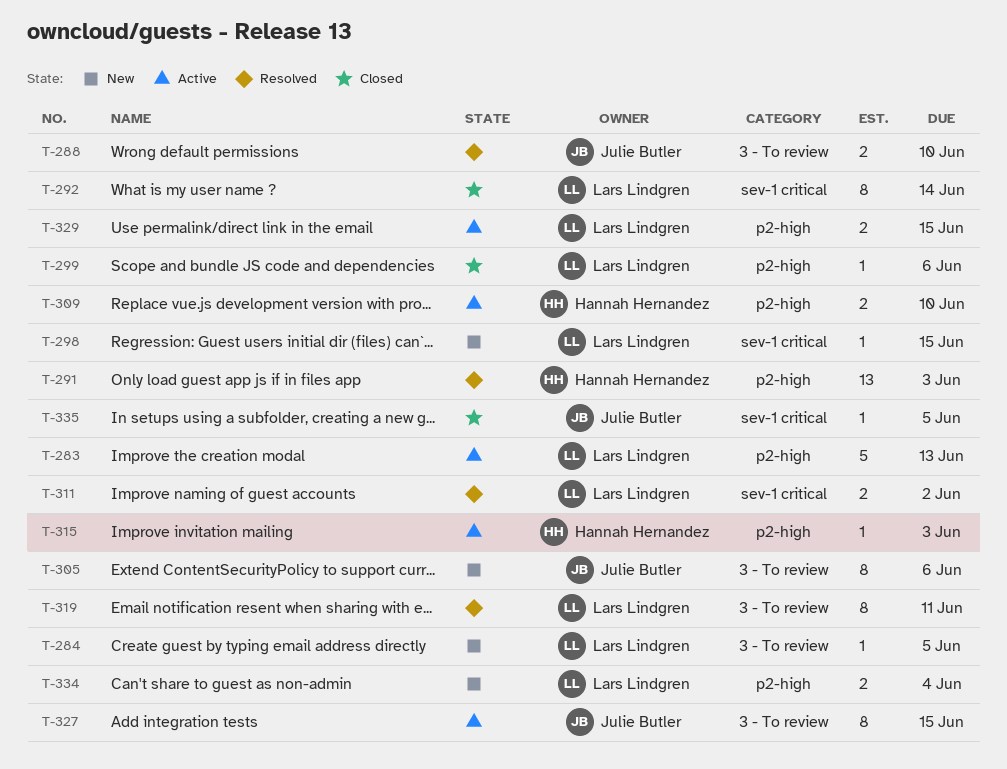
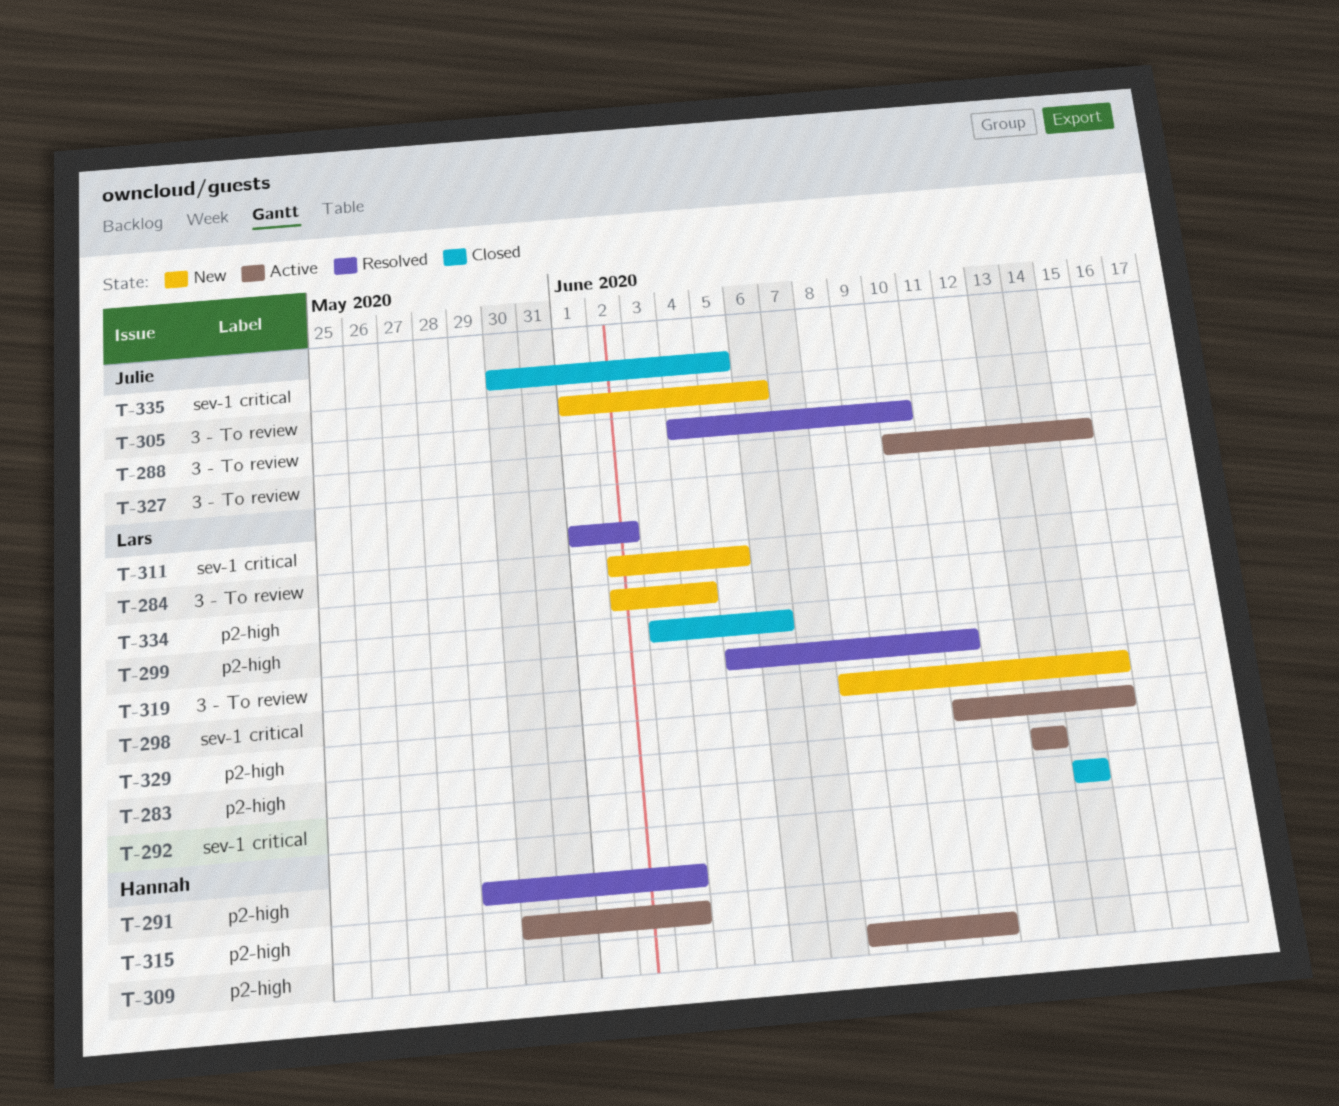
T-309, due: Jun 10 -> Jun 11

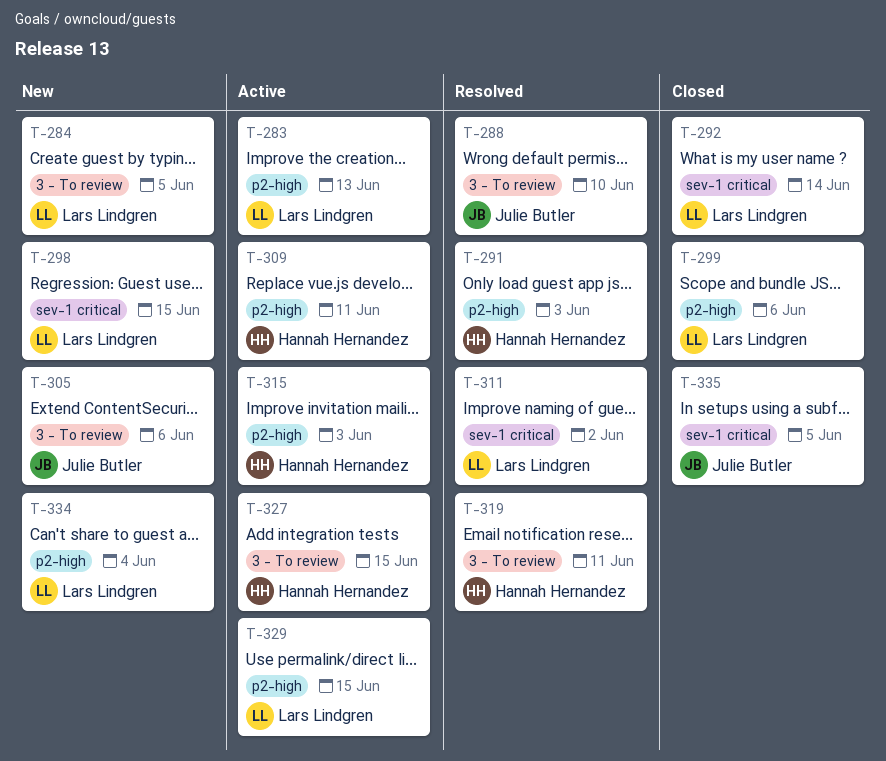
T-319, owner: Lars Lindgren -> Hannah Hernandez
T-327, owner: Julie Butler -> Hannah Hernandez

